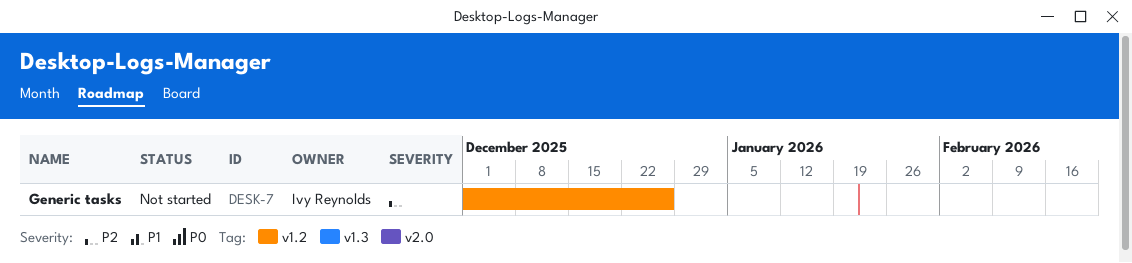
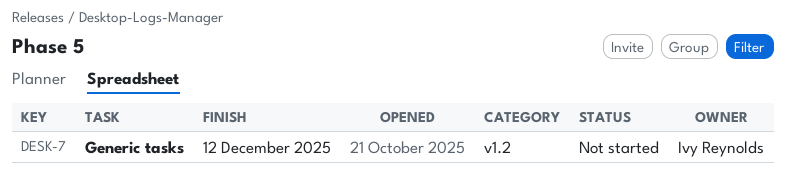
DESK-7, due: Dec 26 -> Dec 12

